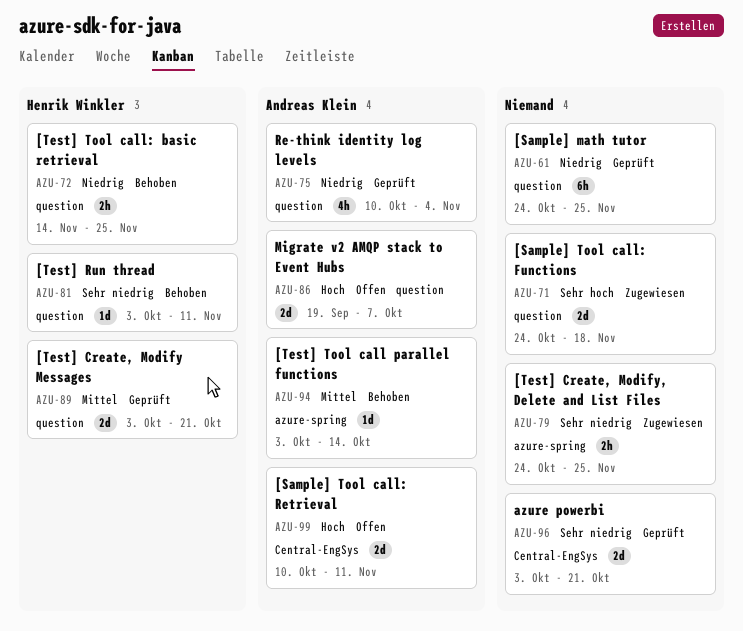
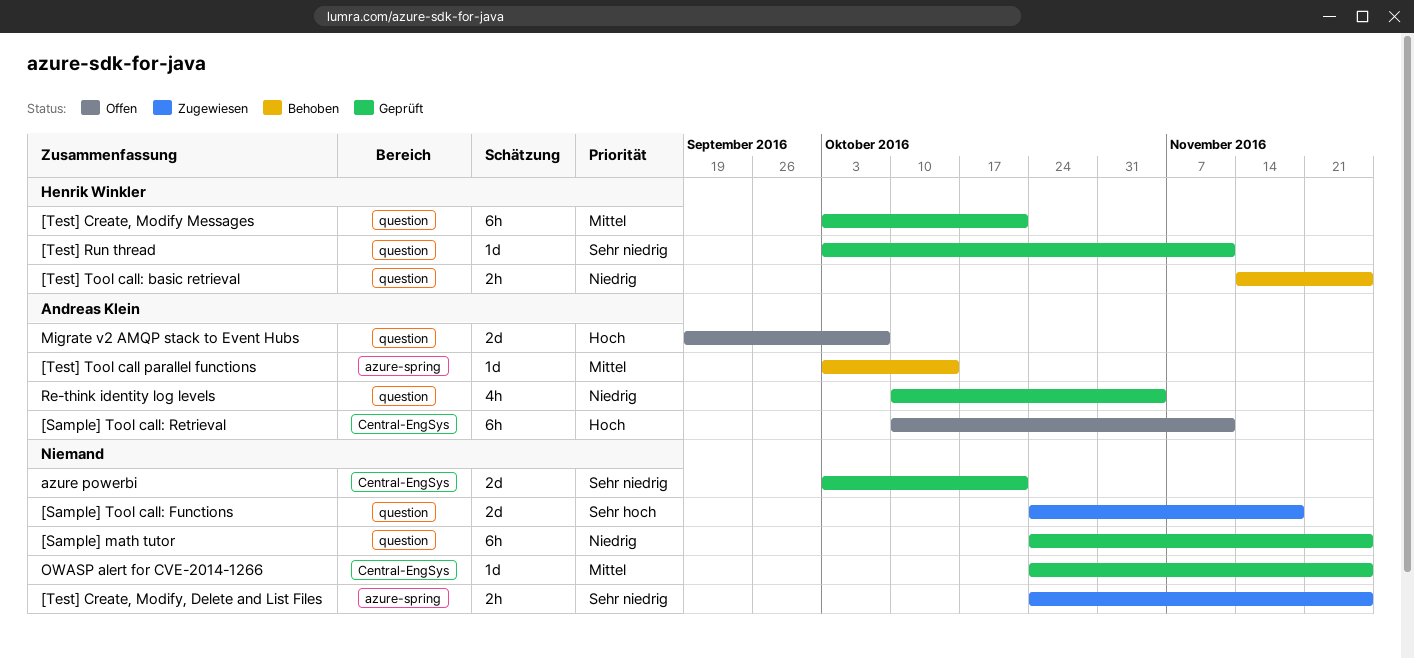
[Sample] Tool call: Retrieval, estimate: 2d -> 6h
[Test] Create, Modify Messages, estimate: 2d -> 6h
[Test] Run thread, status: Behoben -> Geprüft
OWASP alert for CVE-2014-1266: none -> present

